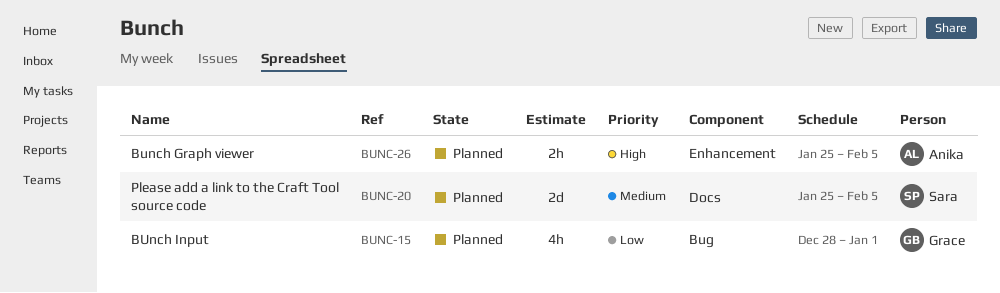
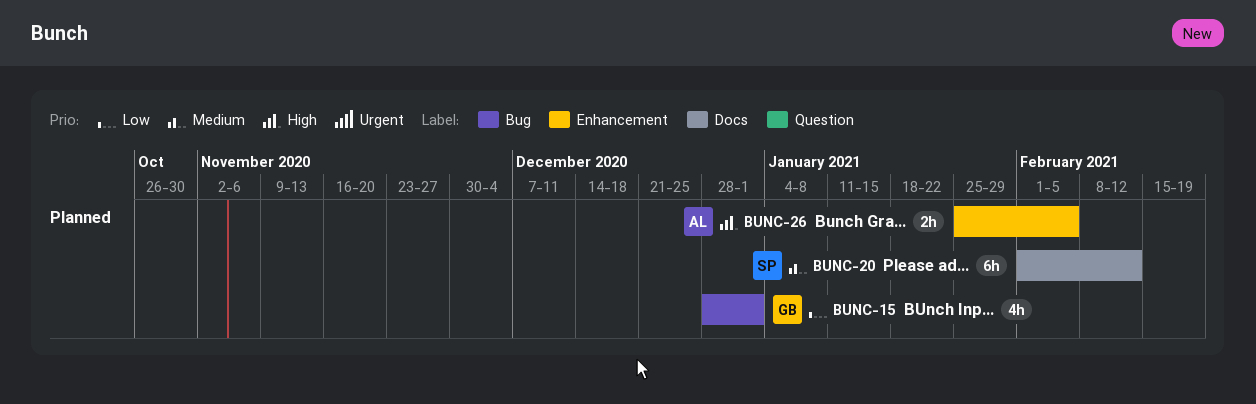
BUNC-20, estimate: 2d -> 6h
BUNC-20, start: Jan 25 -> Feb 1
BUNC-20, due: Feb 5 -> Feb 12

